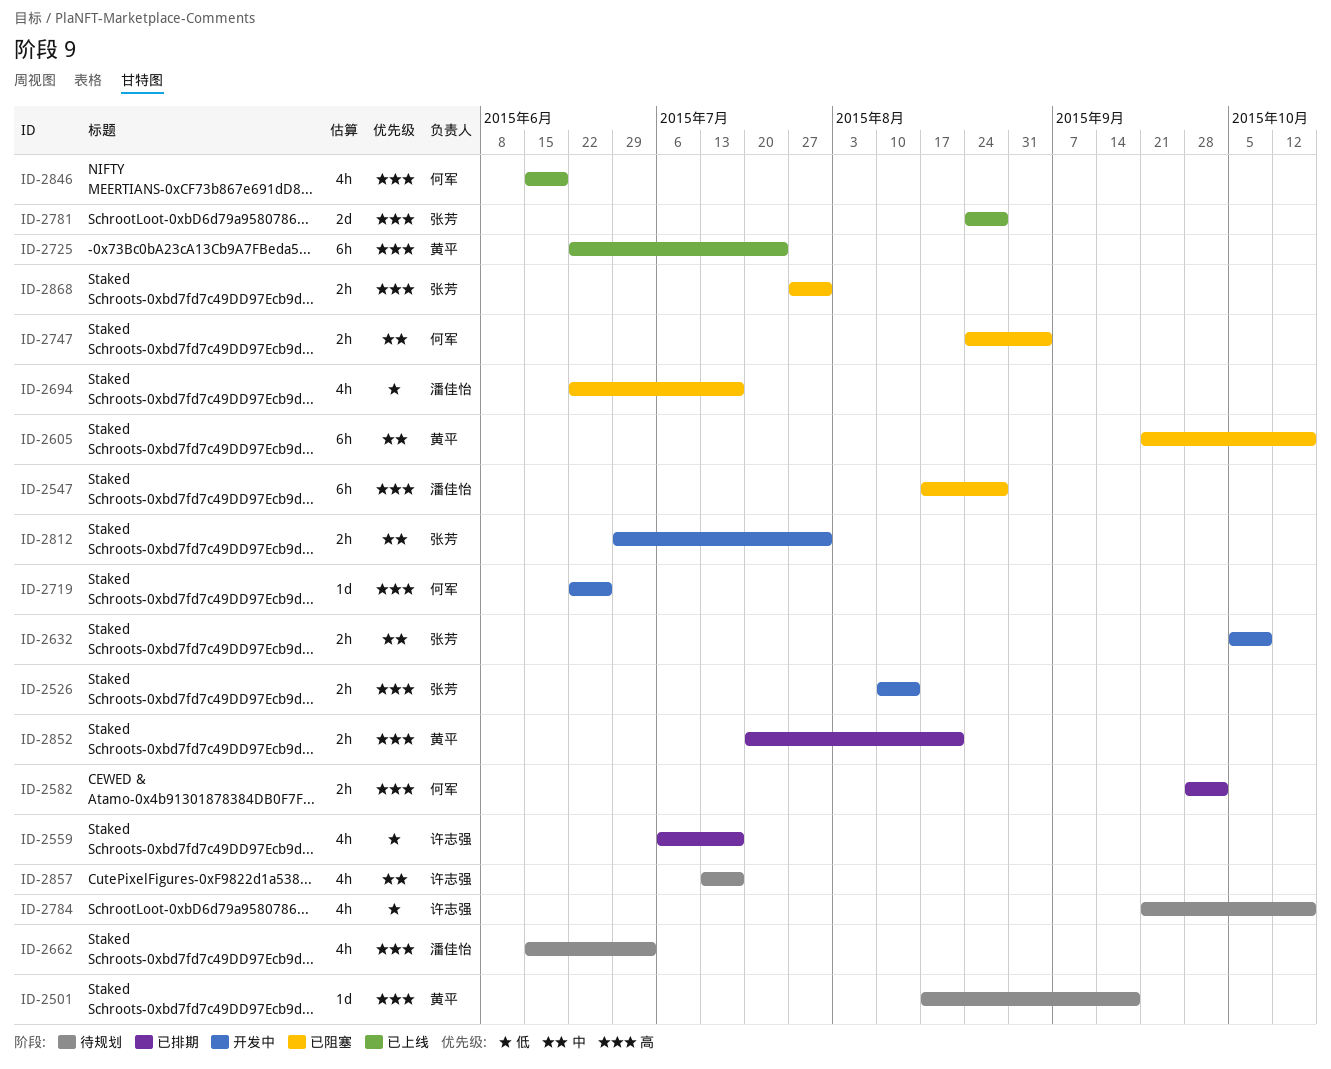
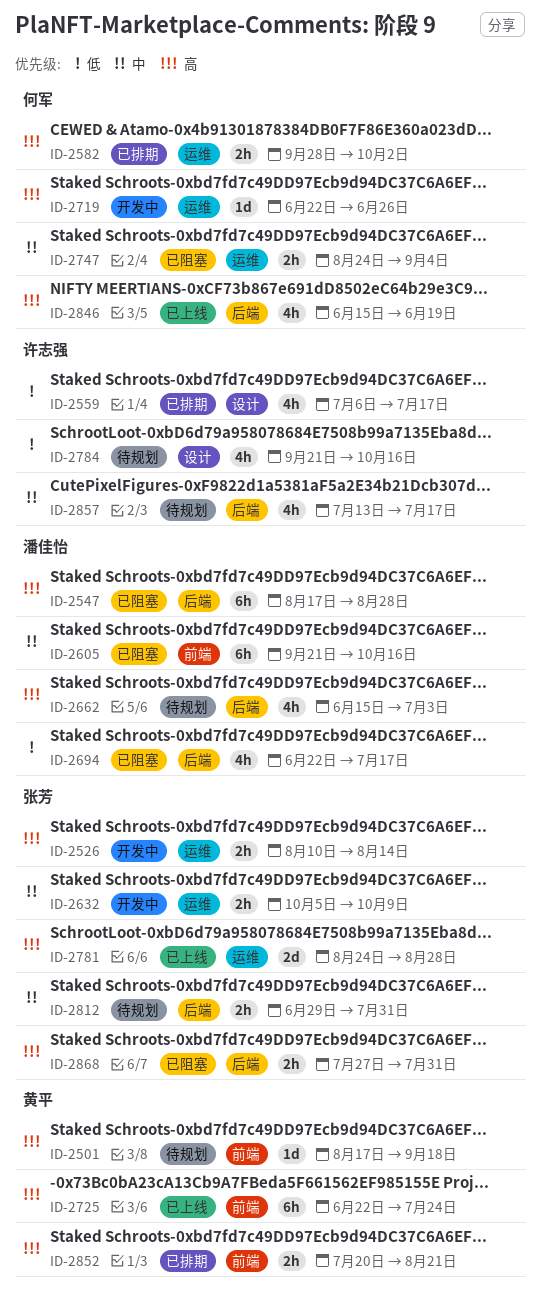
ID-2605, owner: 黄平 -> 潘佳怡
ID-2812, status: 开发中 -> 待规划

